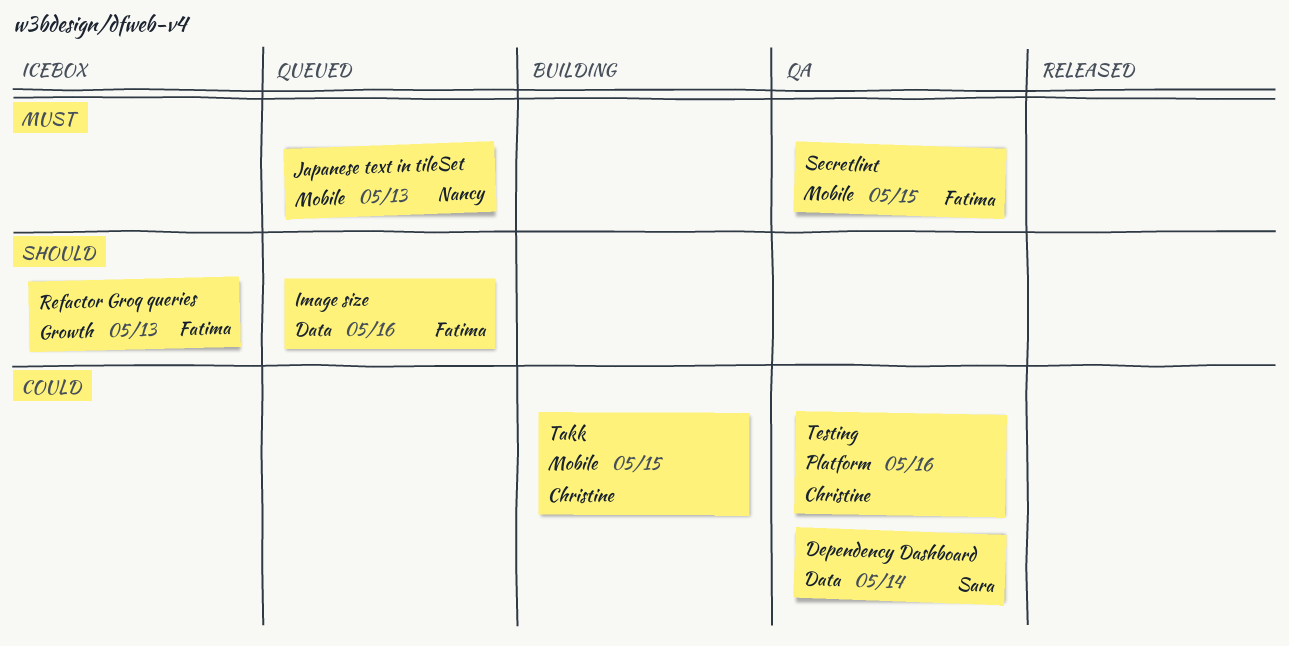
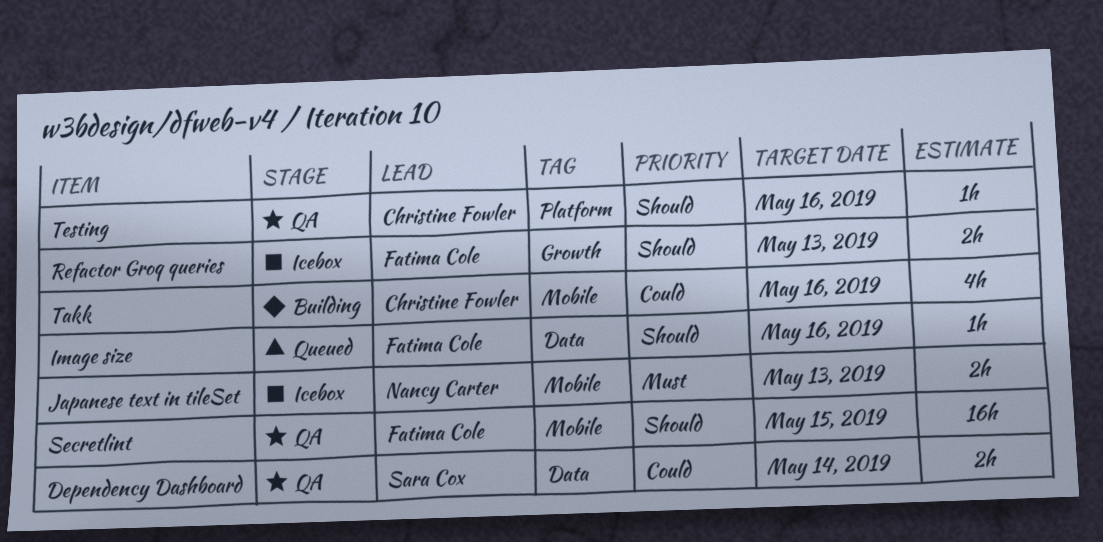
Japanese text in tileSet, status: Queued -> Icebox
Secretlint, priority: Must -> Should
Takk, due: May 15 -> May 16
Testing, priority: Could -> Should

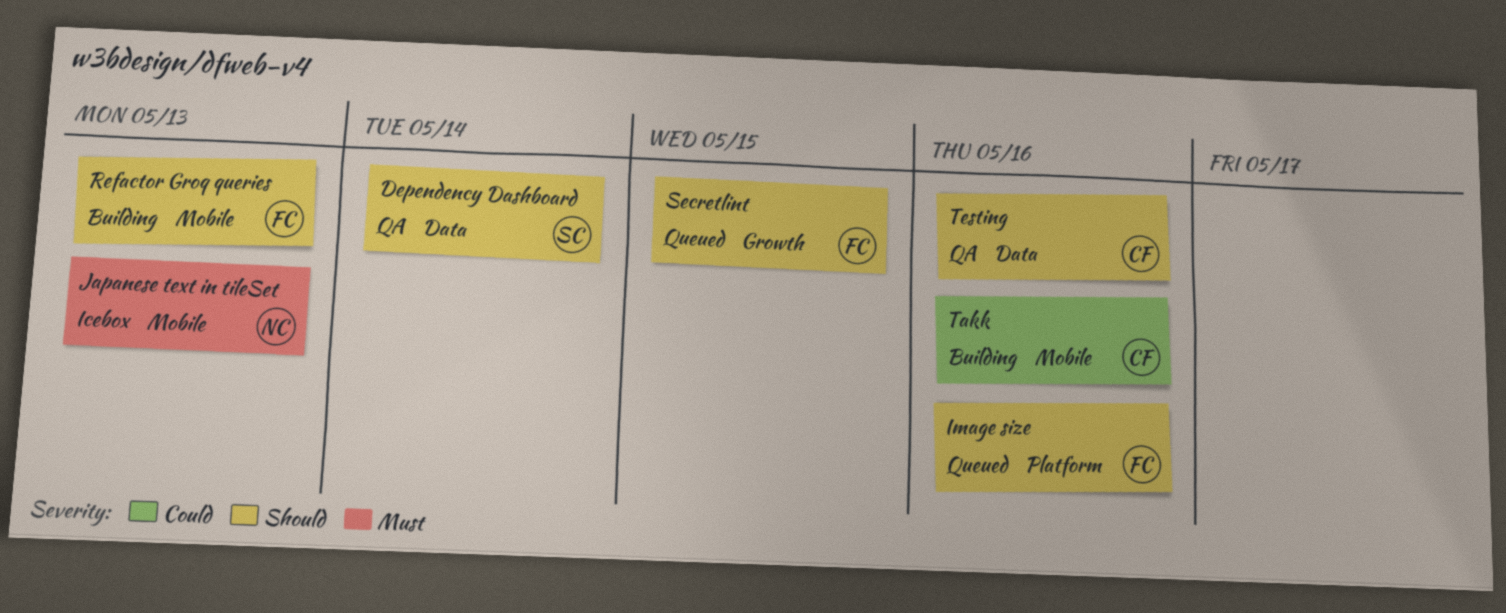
Dependency Dashboard, priority: Could -> Should
Image size, label: Data -> Platform
Refactor Groq queries, status: Icebox -> Building
Refactor Groq queries, label: Growth -> Mobile
Secretlint, status: QA -> Queued
Secretlint, label: Mobile -> Growth
Testing, label: Platform -> Data

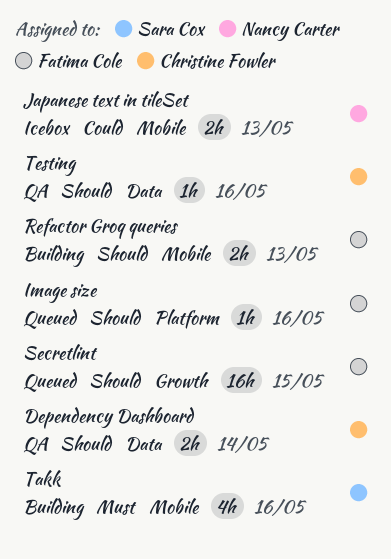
Dependency Dashboard, owner: Sara Cox -> Christine Fowler
Japanese text in tileSet, priority: Must -> Could
Takk, owner: Christine Fowler -> Sara Cox
Takk, priority: Could -> Must

